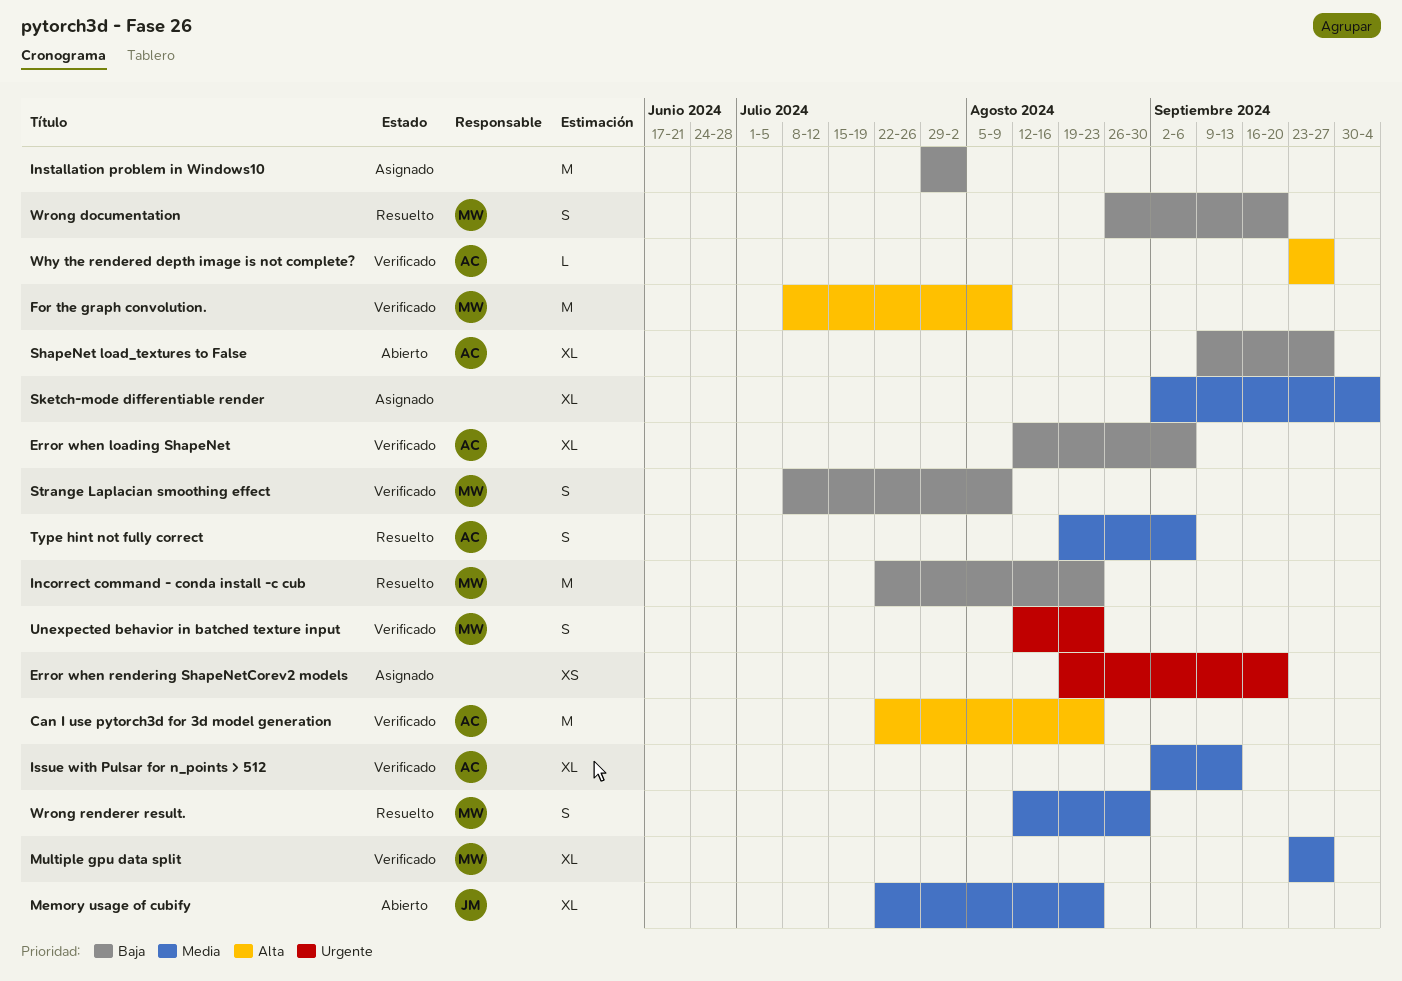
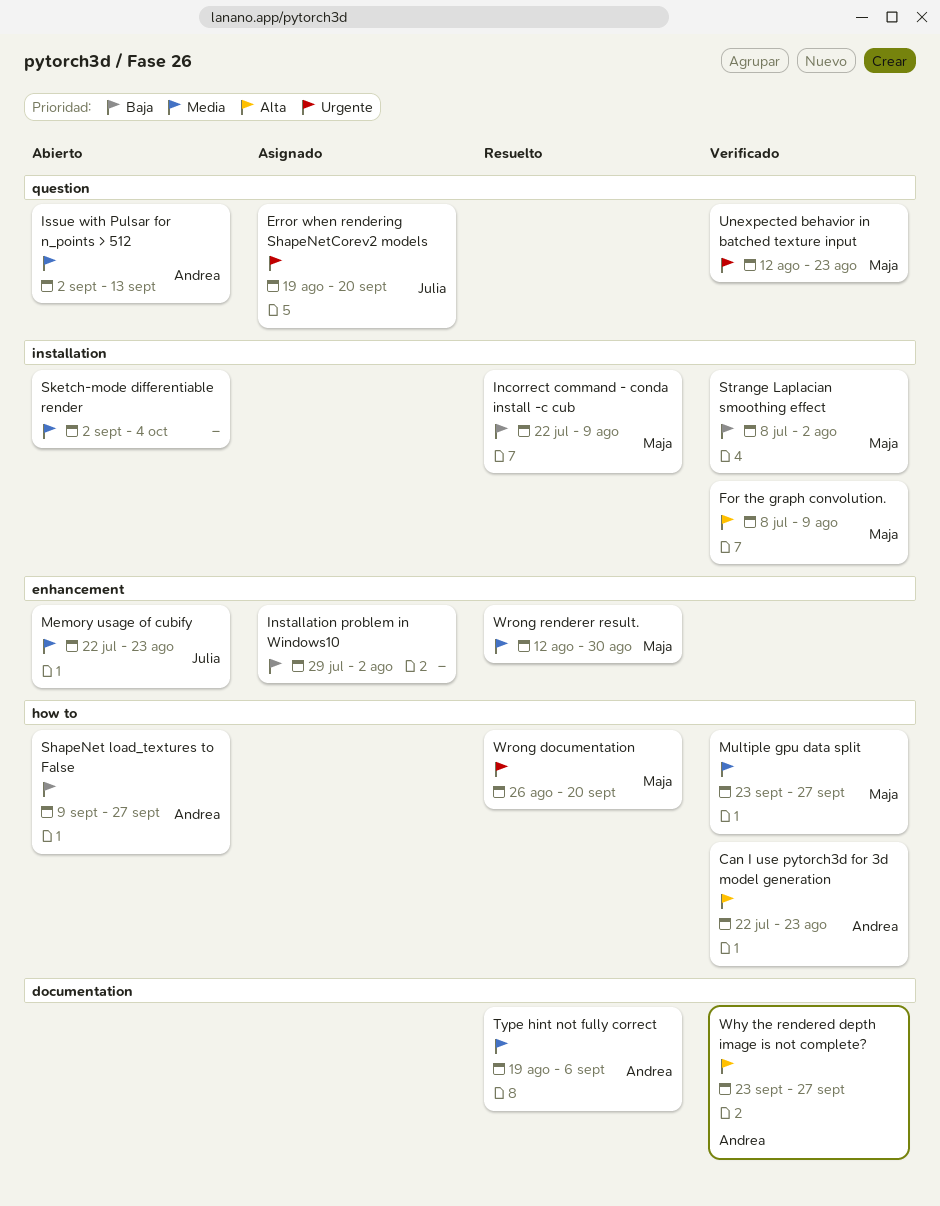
Error when loading ShapeNet: present -> none
Error when rendering ShapeNetCorev2 models, owner: none -> Julia
Incorrect command - conda install -c cub, due: Aug 23 -> Aug 9
Issue with Pulsar for n_points > 512, status: Verificado -> Abierto
Sketch-mode differentiable render, status: Asignado -> Abierto
Strange Laplacian smoothing effect, due: Aug 9 -> Aug 2
Wrong documentation, priority: Baja -> Urgente

